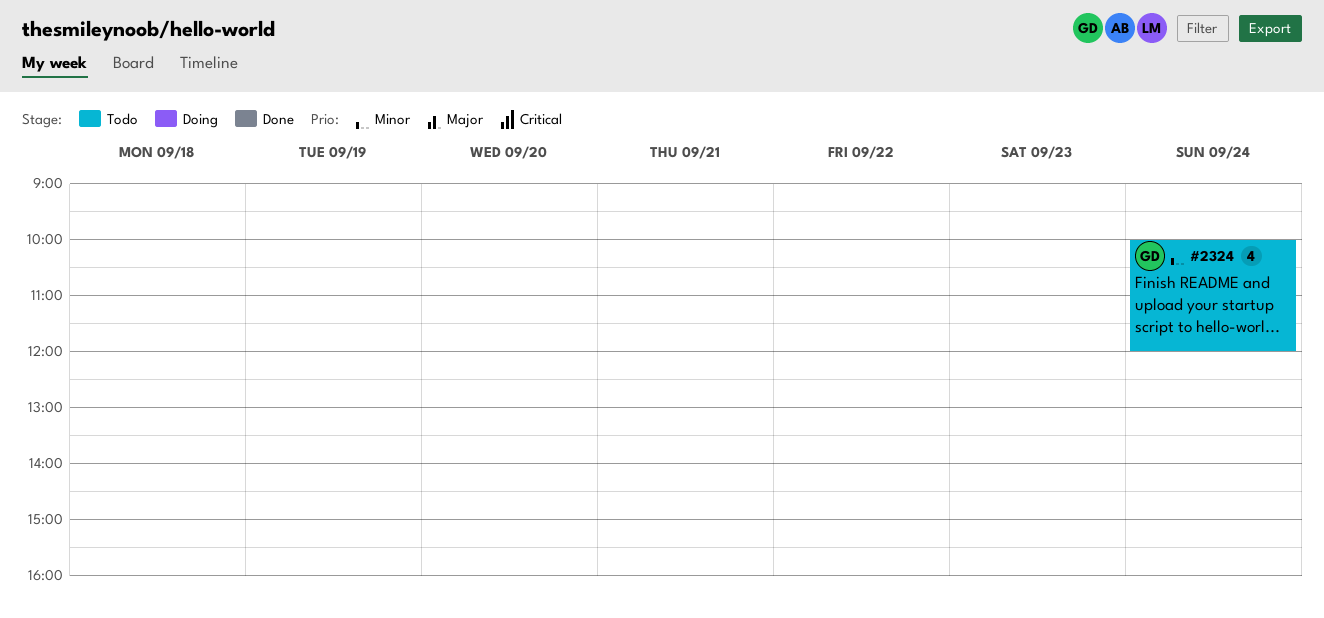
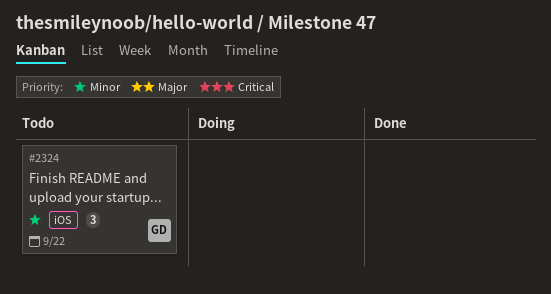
#2324, estimate: 4 -> 3
#2324, day: Sep 24 -> Sep 22

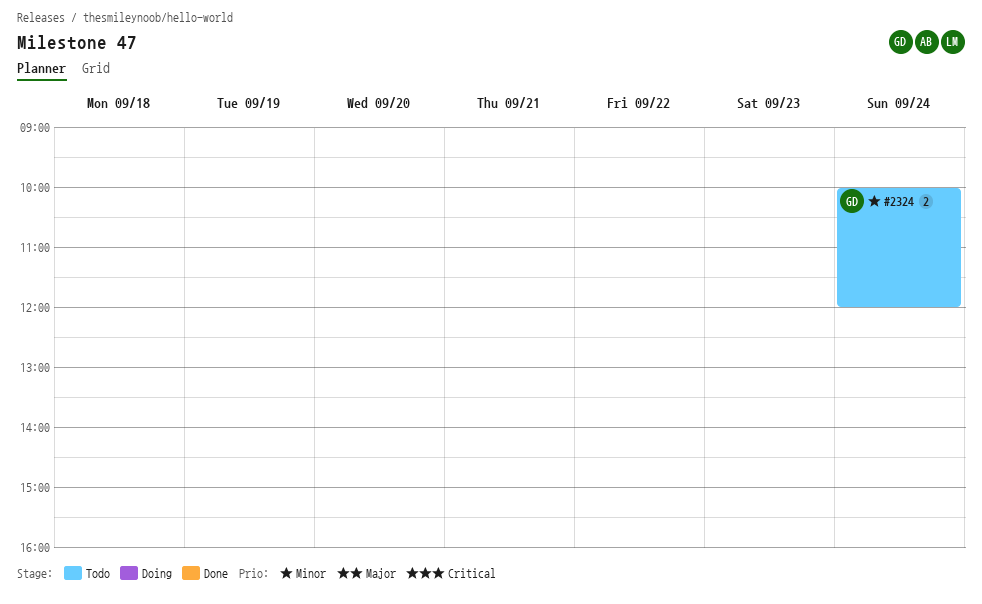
#2324, estimate: 3 -> 2
#2324, day: Sep 22 -> Sep 24

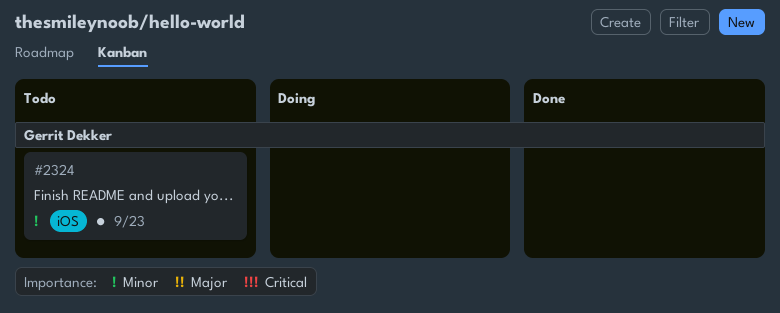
#2324, estimate: 2 -> 1
#2324, day: Sep 24 -> Sep 23

